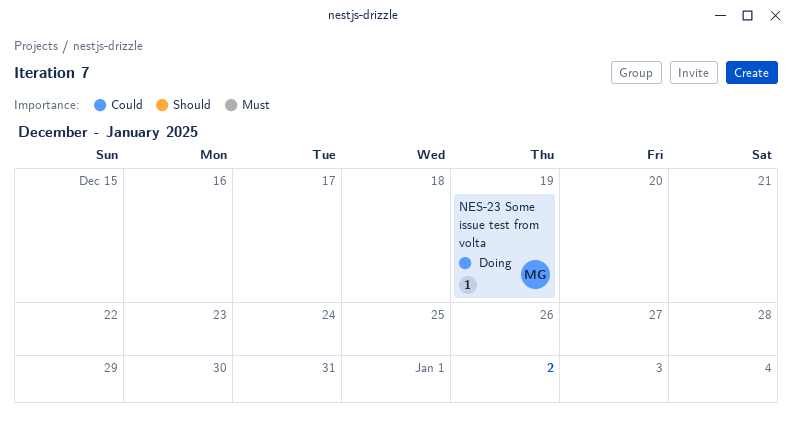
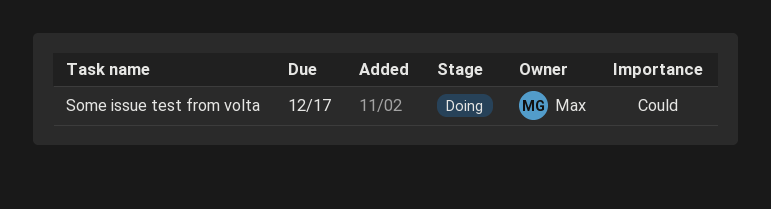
Some issue test from volta, due: Dec 19 -> Dec 17

